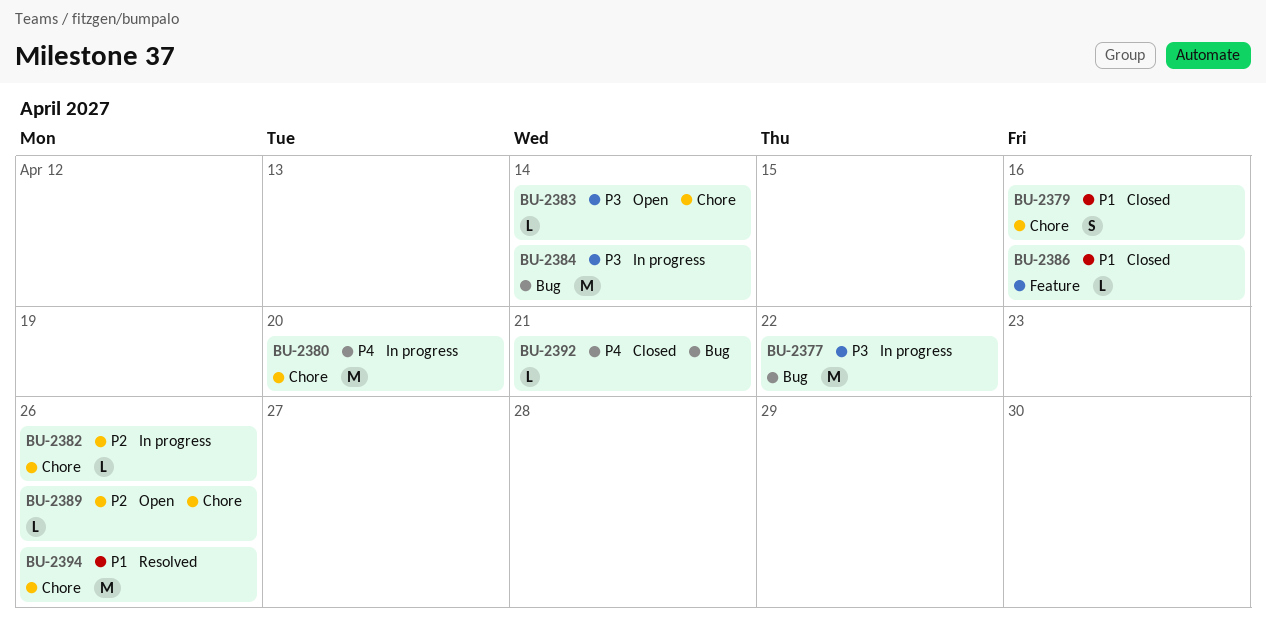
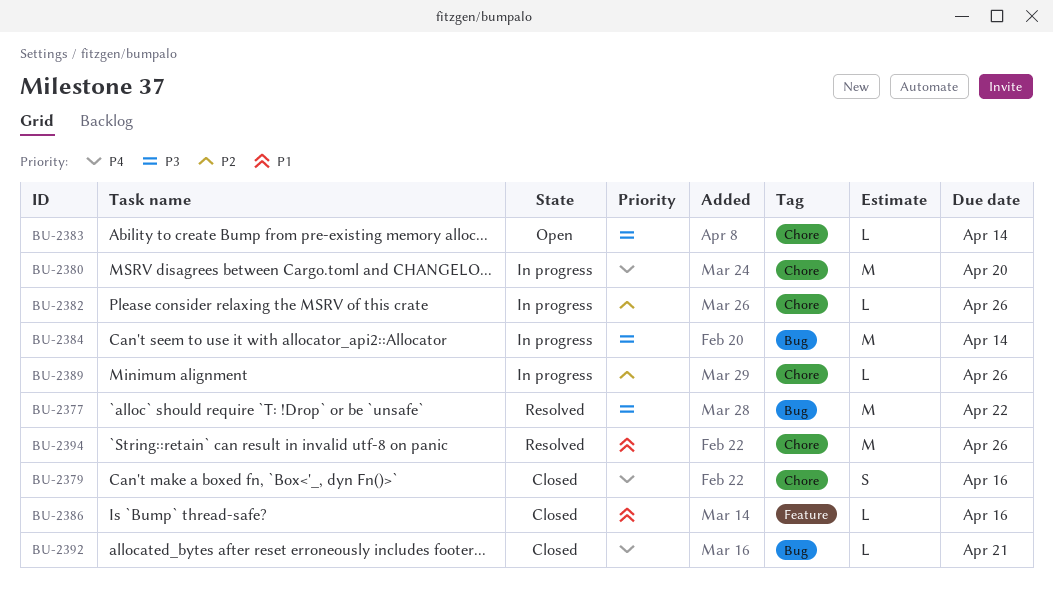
BU-2377, status: In progress -> Resolved
BU-2379, priority: P1 -> P4
BU-2389, status: Open -> In progress

